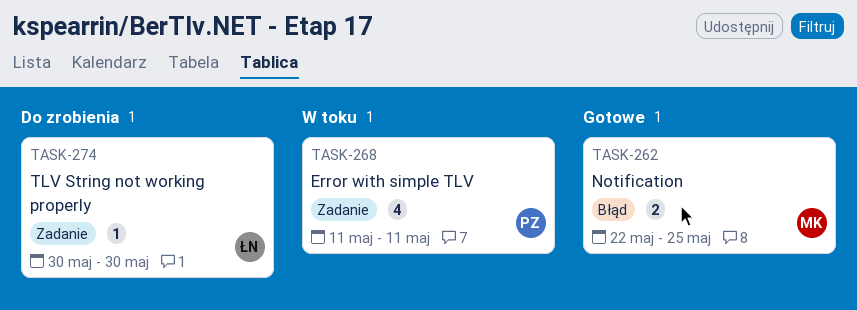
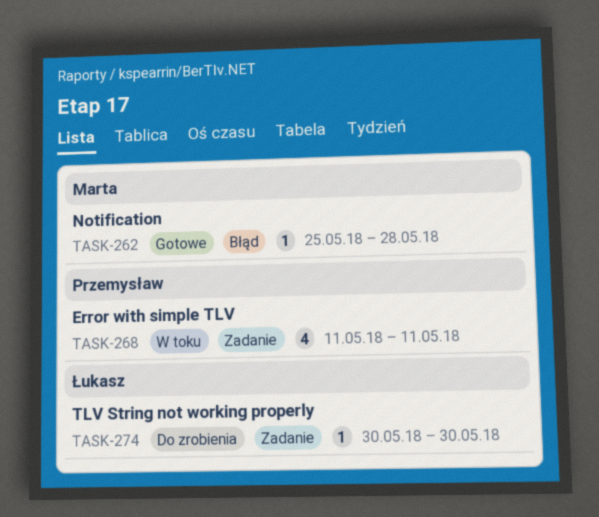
TASK-262, estimate: 2 -> 1
TASK-262, start: May 22 -> May 25
TASK-262, due: May 25 -> May 28

